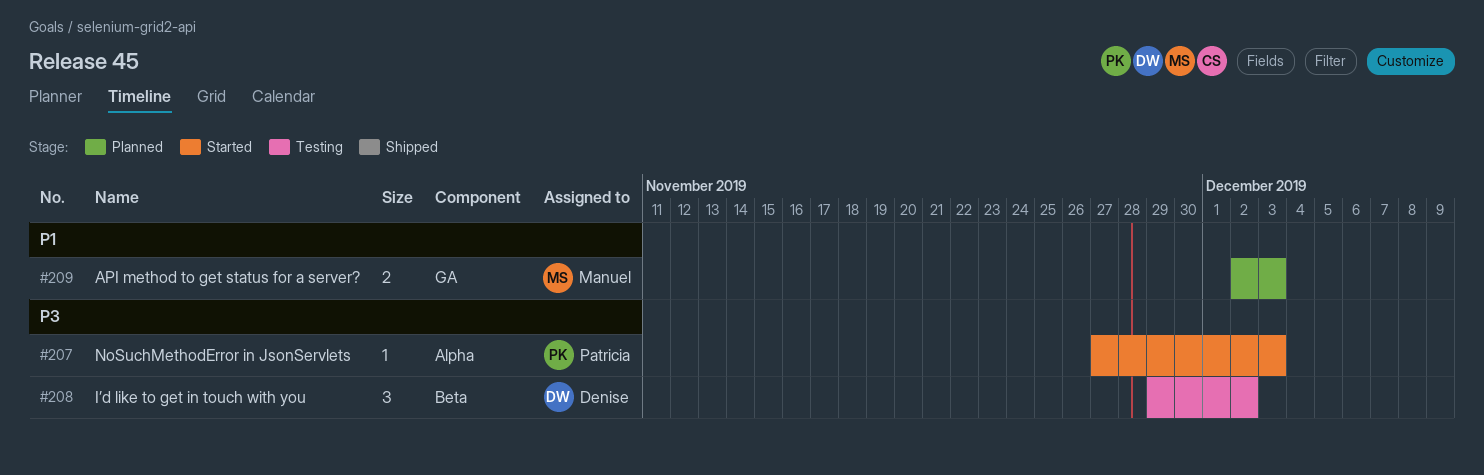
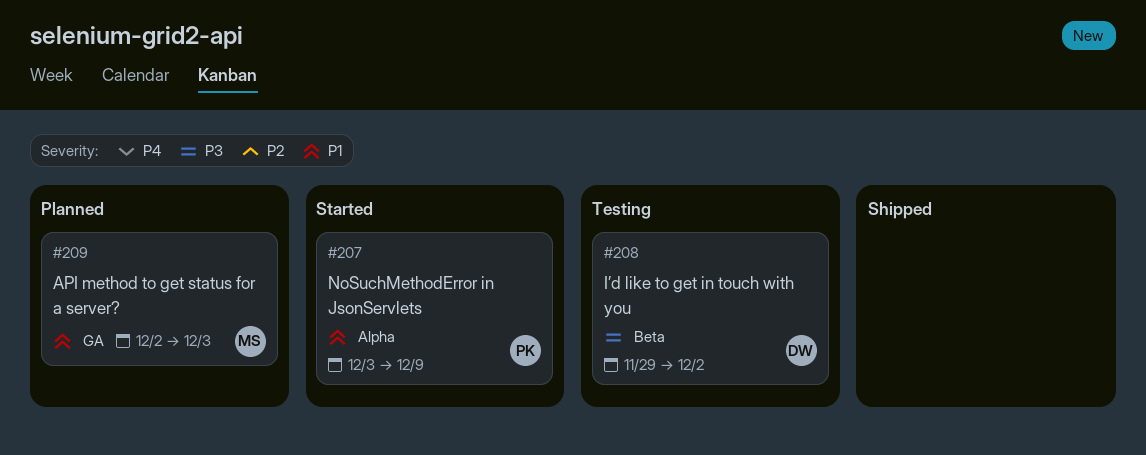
#207, priority: P3 -> P1
#207, start: Nov 27 -> Dec 3
#207, due: Dec 3 -> Dec 9

